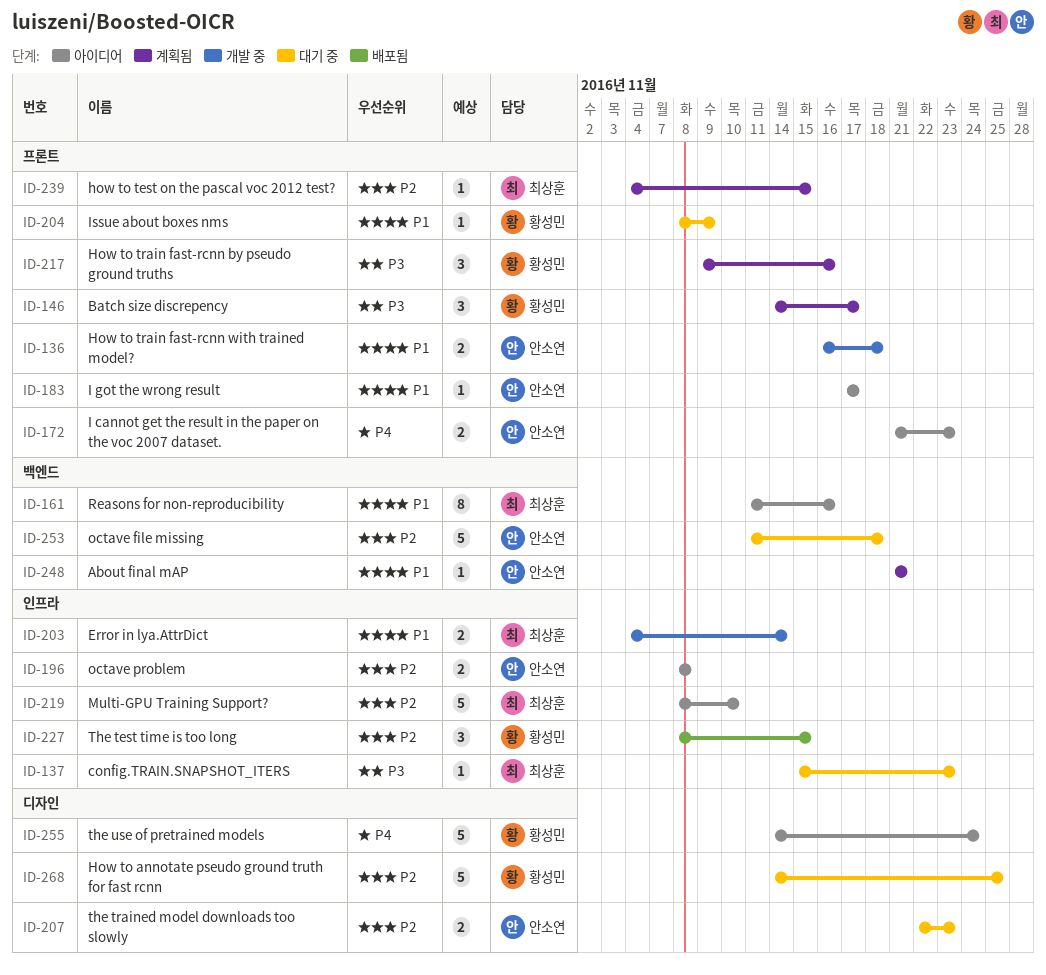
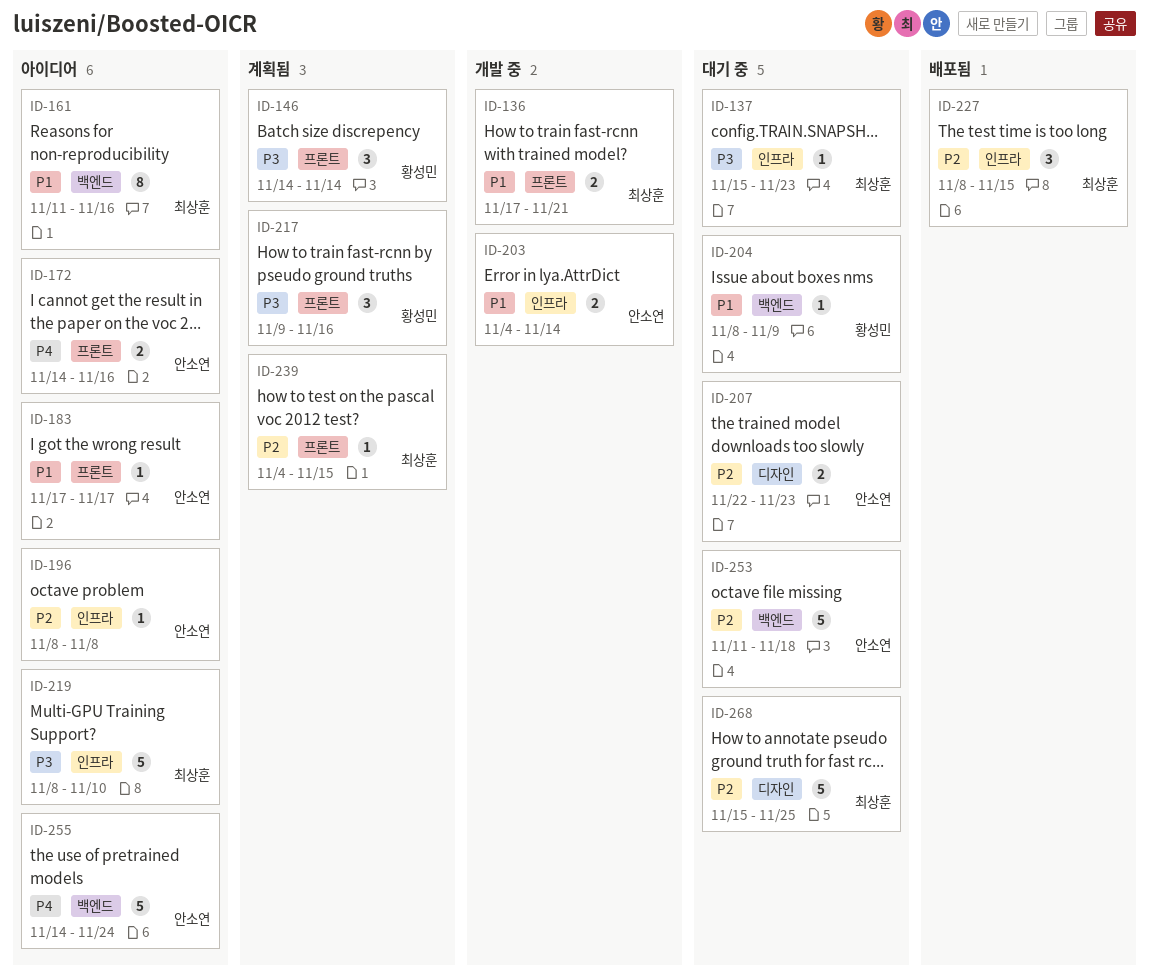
ID-136, owner: 안소연 -> 최상훈
ID-136, start: Nov 16 -> Nov 17
ID-136, due: Nov 18 -> Nov 21
ID-146, due: Nov 17 -> Nov 14
ID-172, start: Nov 21 -> Nov 14
ID-172, due: Nov 23 -> Nov 16
ID-196, estimate: 2 -> 1
ID-203, owner: 최상훈 -> 안소연
ID-204, label: 프론트 -> 백엔드
ID-219, priority: P2 -> P3
ID-227, owner: 황성민 -> 최상훈
ID-248: present -> none
ID-255, owner: 황성민 -> 안소연
ID-255, label: 디자인 -> 백엔드
ID-268, owner: 황성민 -> 최상훈
ID-268, start: Nov 14 -> Nov 15

